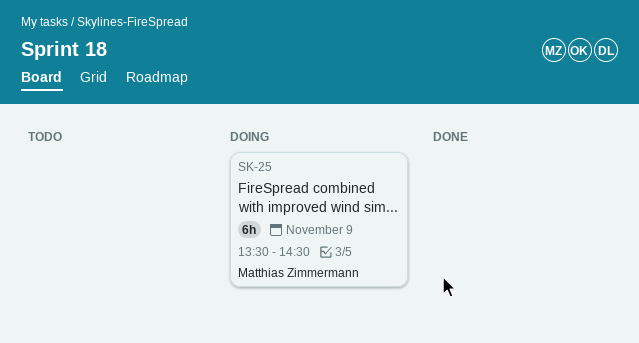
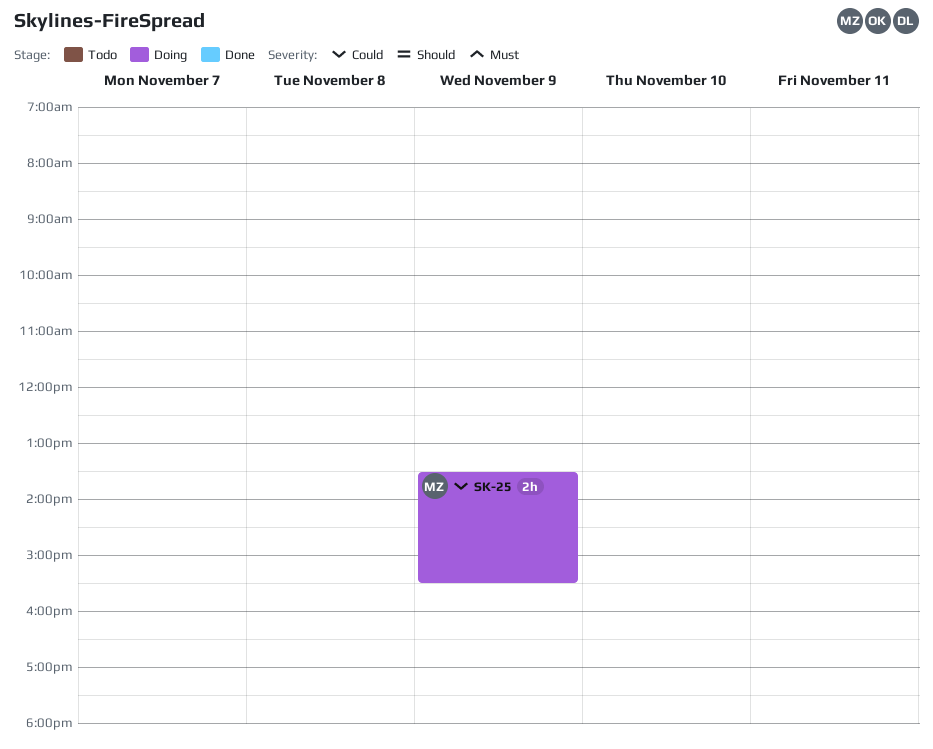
SK-25, estimate: 6h -> 2h
SK-25, ends: 14:30 -> 15:30

